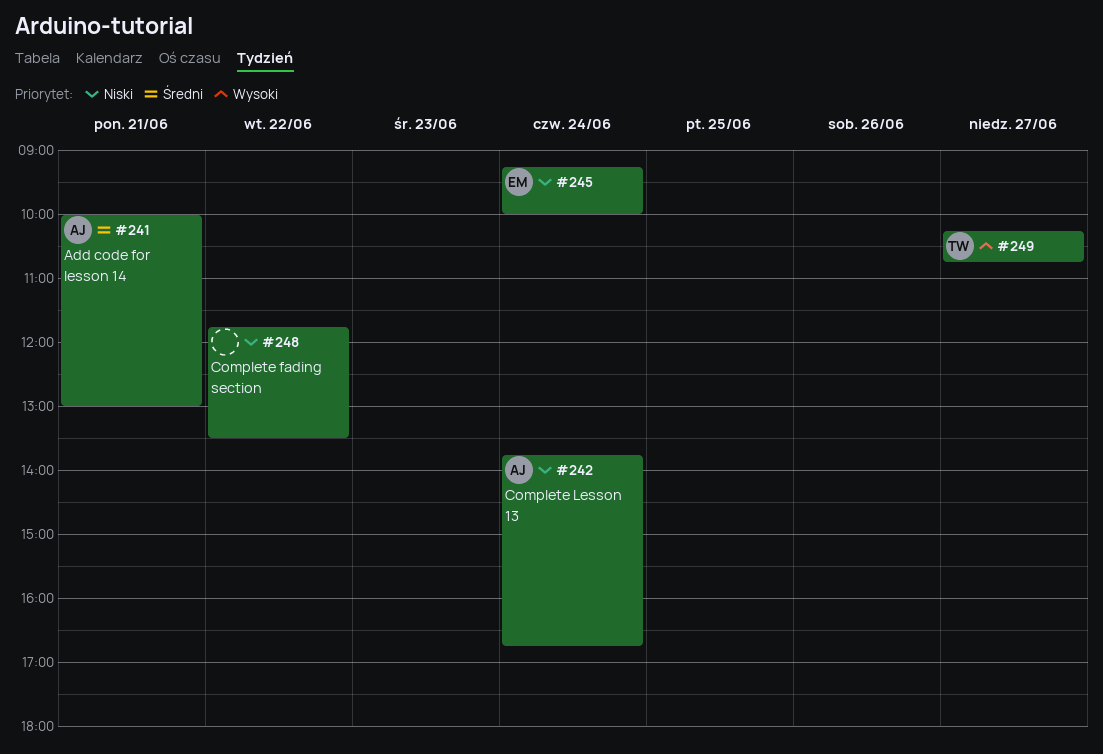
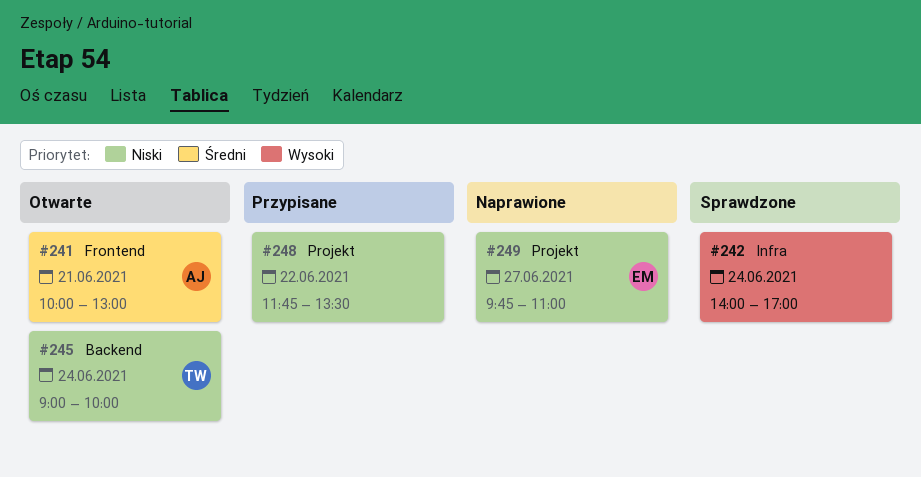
#242, owner: AJ -> none
#242, priority: Niski -> Wysoki
#242, begins: 13:45 -> 14:00
#242, ends: 16:45 -> 17:00
#245, owner: EM -> TW
#245, begins: 09:15 -> 09:00
#249, owner: TW -> EM
#249, priority: Wysoki -> Niski
#249, begins: 10:15 -> 09:45
#249, ends: 10:45 -> 11:00

